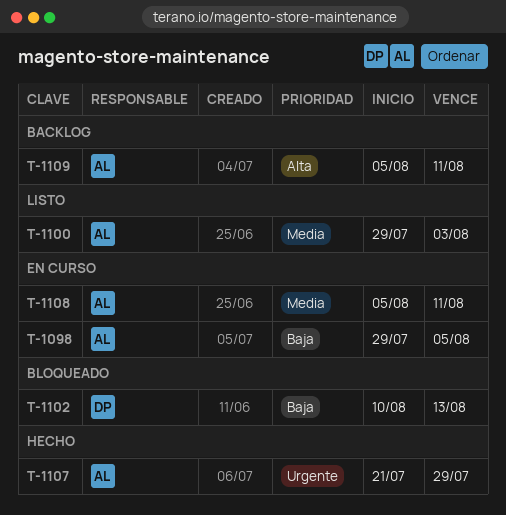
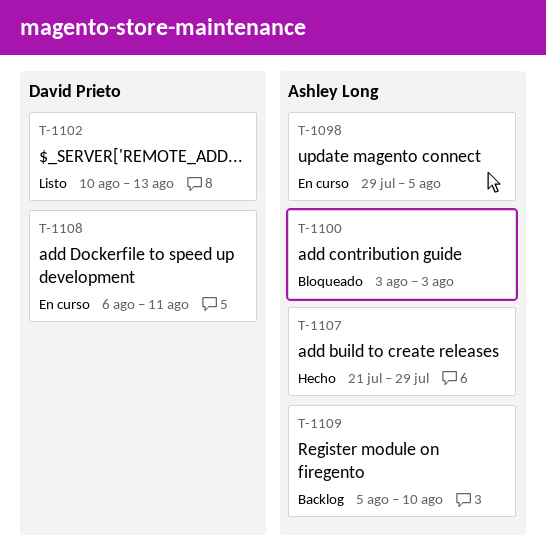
T-1100, status: Listo -> Bloqueado
T-1100, start: Jul 29 -> Aug 3
T-1102, status: Bloqueado -> Listo
T-1108, owner: Ashley Long -> David Prieto
T-1108, start: Aug 5 -> Aug 6
T-1109, due: Aug 11 -> Aug 10

